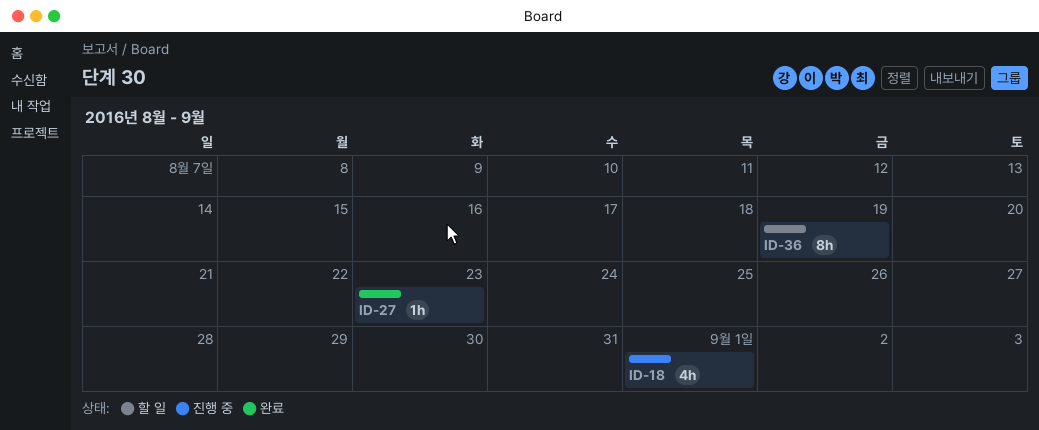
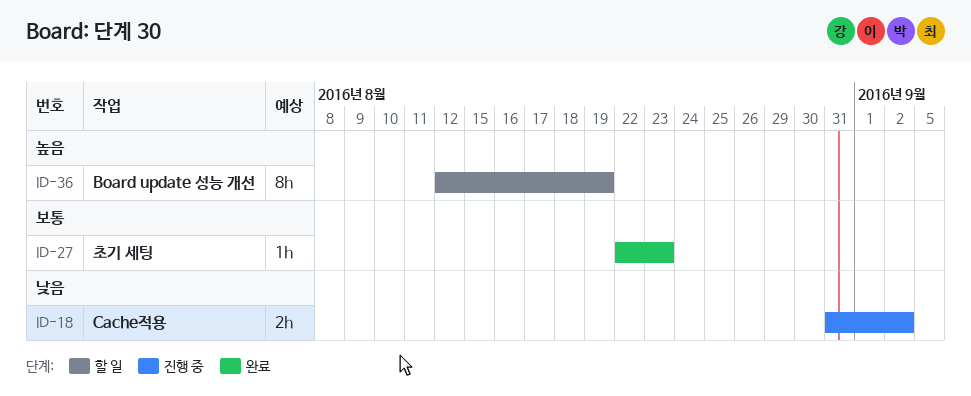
ID-18, estimate: 4h -> 2h
ID-18, due: Sep 1 -> Sep 2

